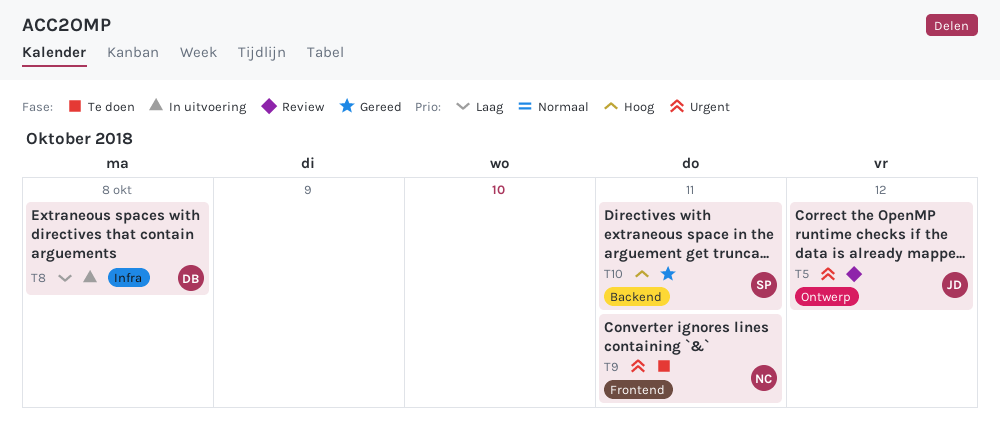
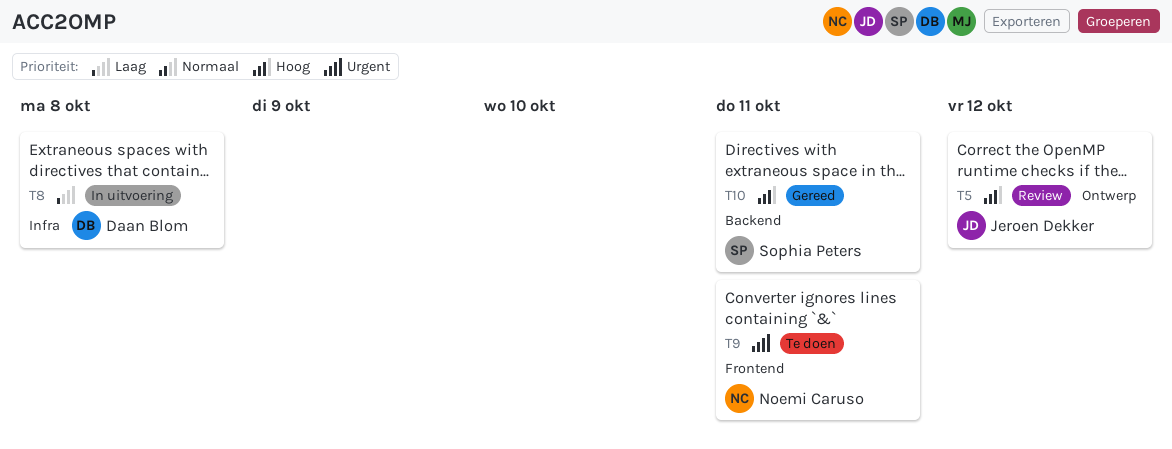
T5, priority: Urgent -> Hoog

